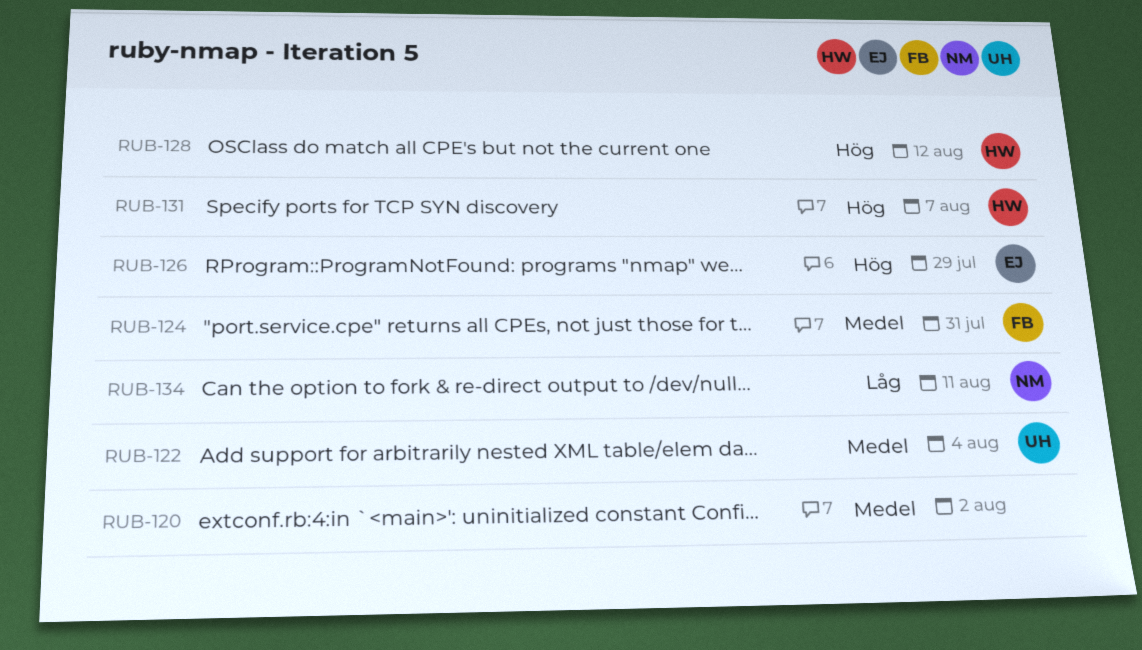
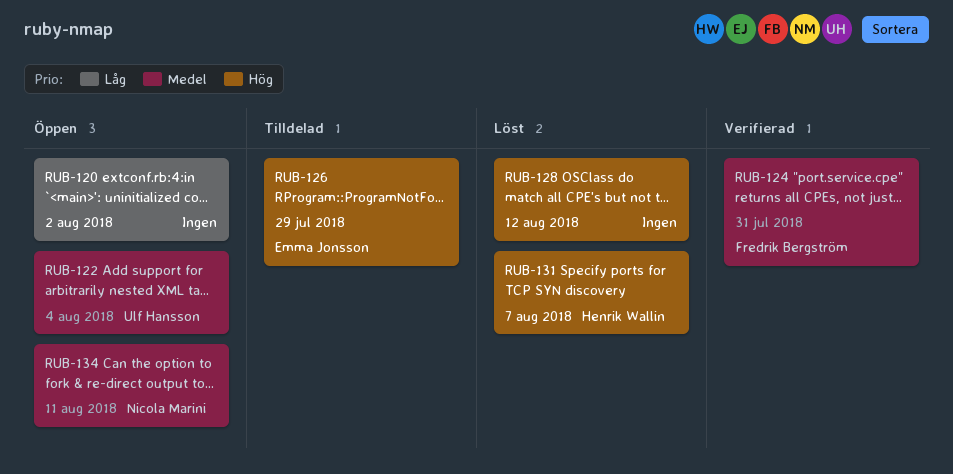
RUB-120, priority: Medel -> Låg
RUB-128, owner: Henrik Wallin -> none
RUB-134, priority: Låg -> Medel

